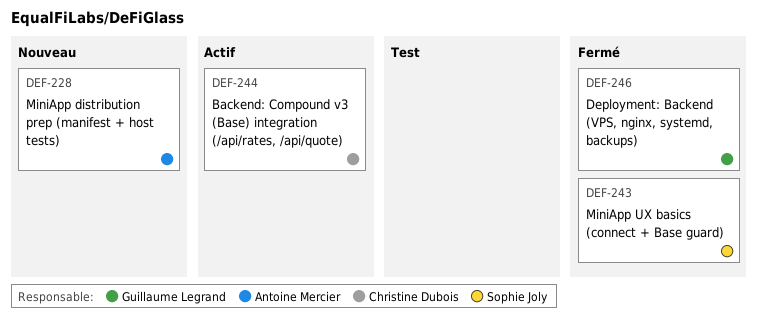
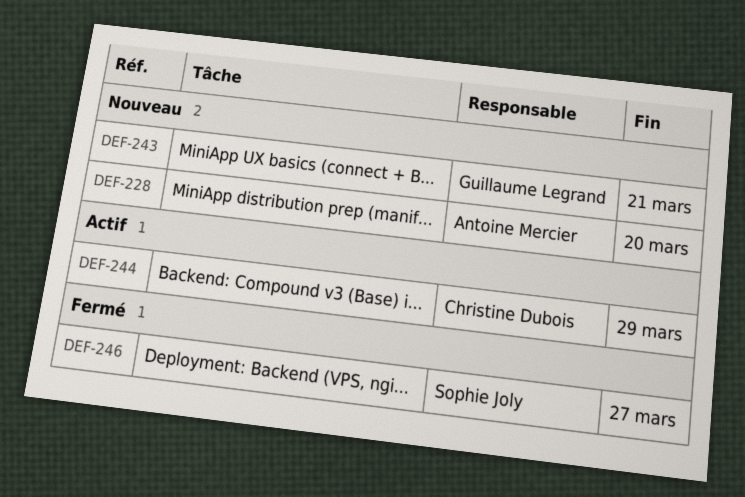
DEF-243, status: Fermé -> Nouveau
DEF-243, owner: Sophie Joly -> Guillaume Legrand
DEF-246, owner: Guillaume Legrand -> Sophie Joly

